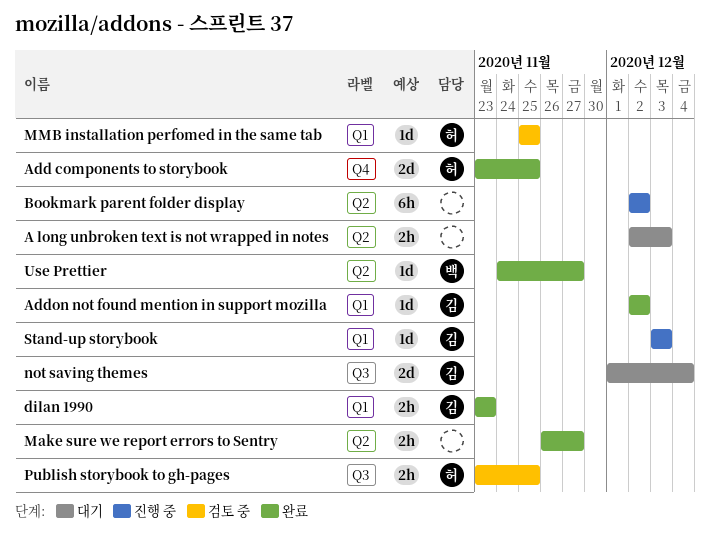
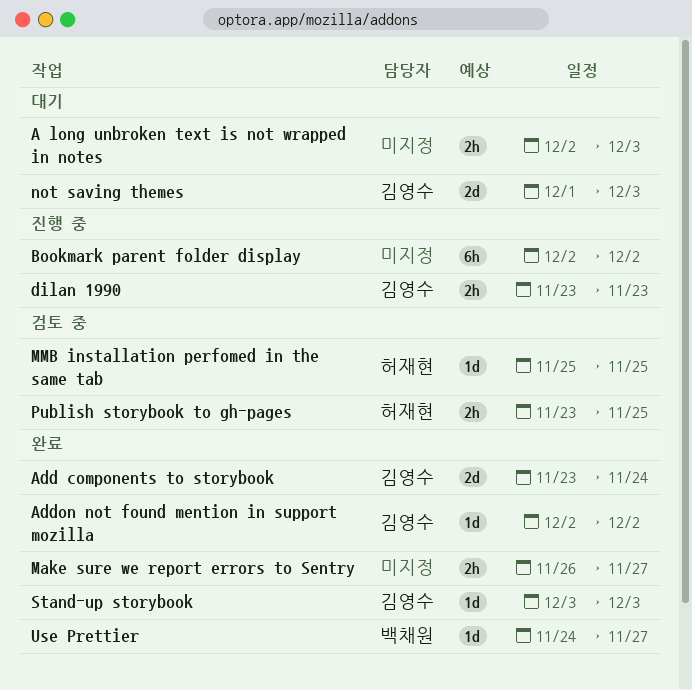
Add components to storybook, owner: 허재현 -> 김영수
Add components to storybook, due: Nov 25 -> Nov 24
dilan 1990, status: 완료 -> 진행 중
not saving themes, due: Dec 4 -> Dec 3
Stand-up storybook, status: 진행 중 -> 완료

